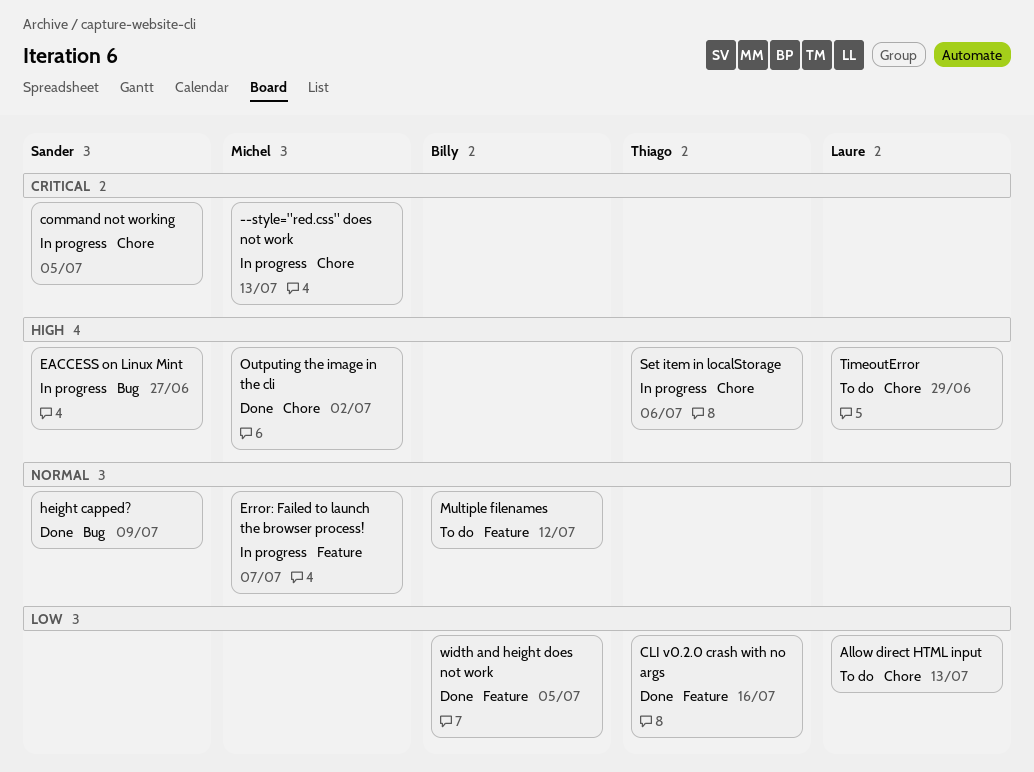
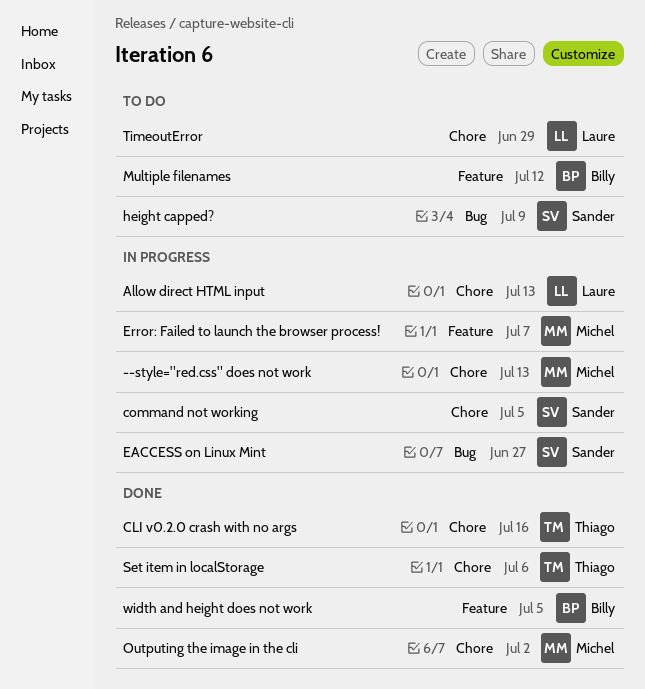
Allow direct HTML input, status: To do -> In progress
CLI v0.2.0 crash with no args, label: Feature -> Chore
height capped?, status: Done -> To do
Set item in localStorage, status: In progress -> Done

